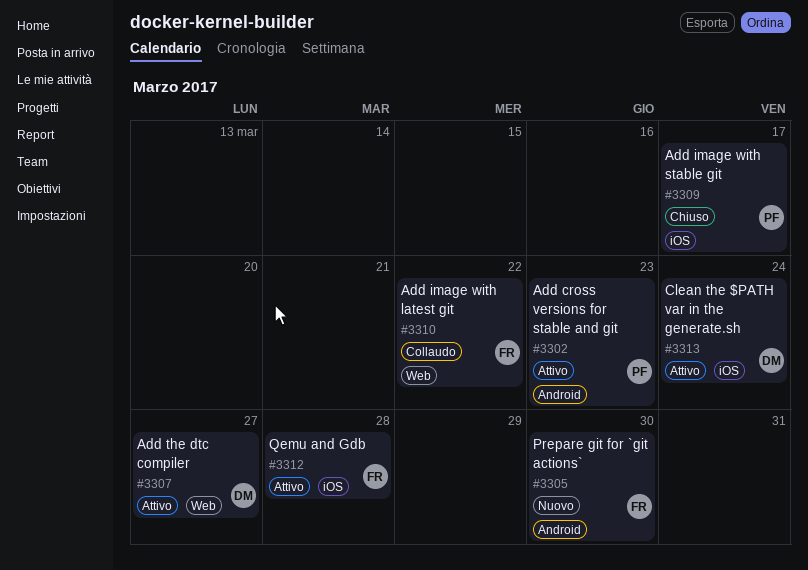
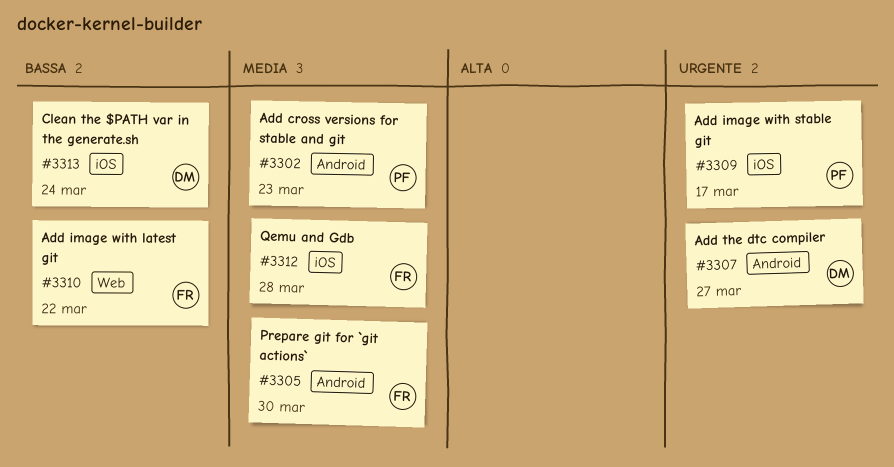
#3307, label: Web -> Android

